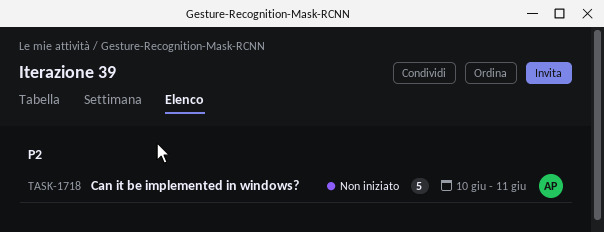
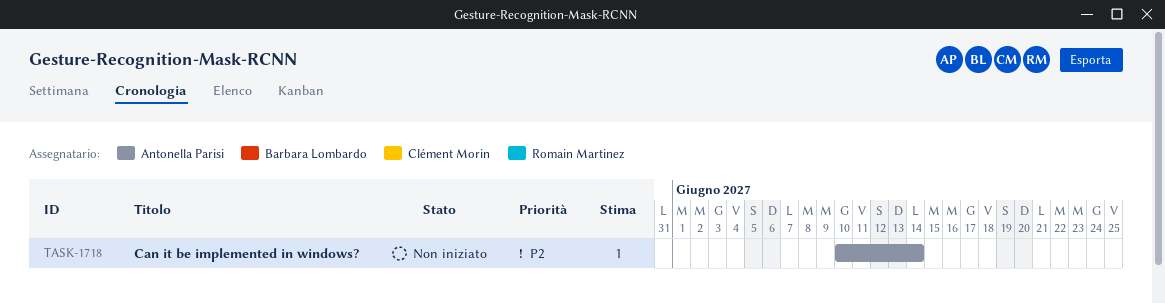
TASK-1718, estimate: 5 -> 1
TASK-1718, due: Jun 11 -> Jun 14

